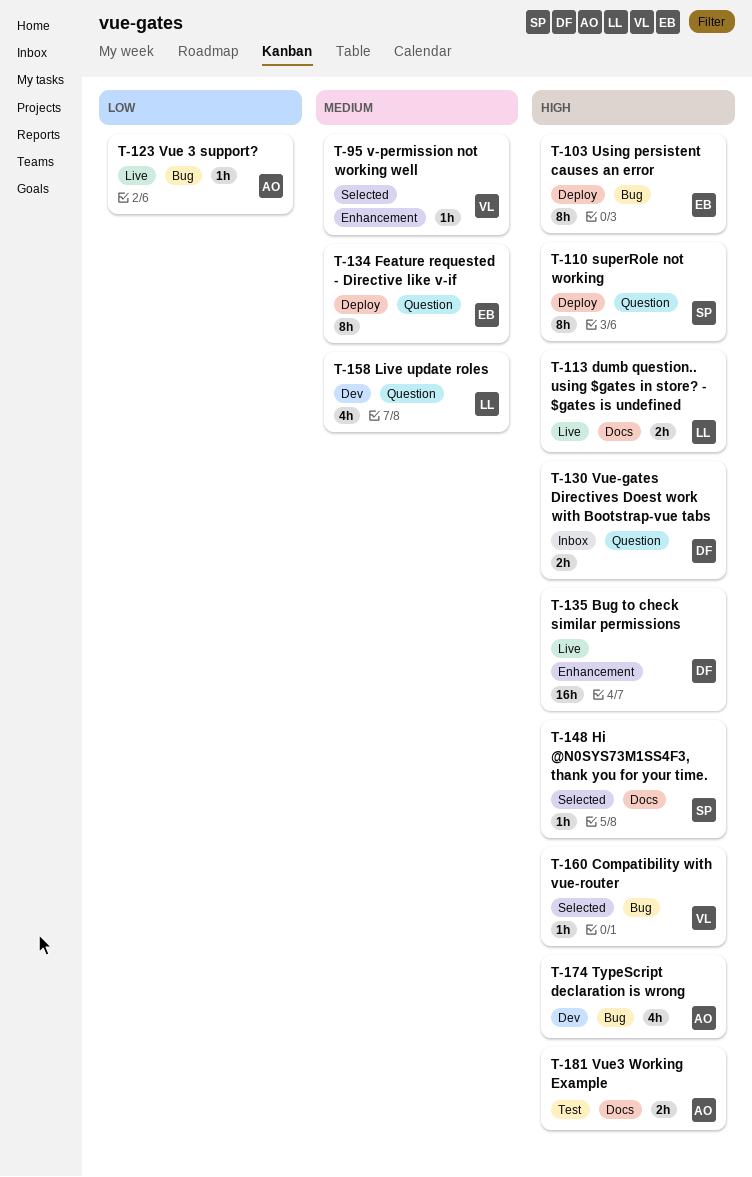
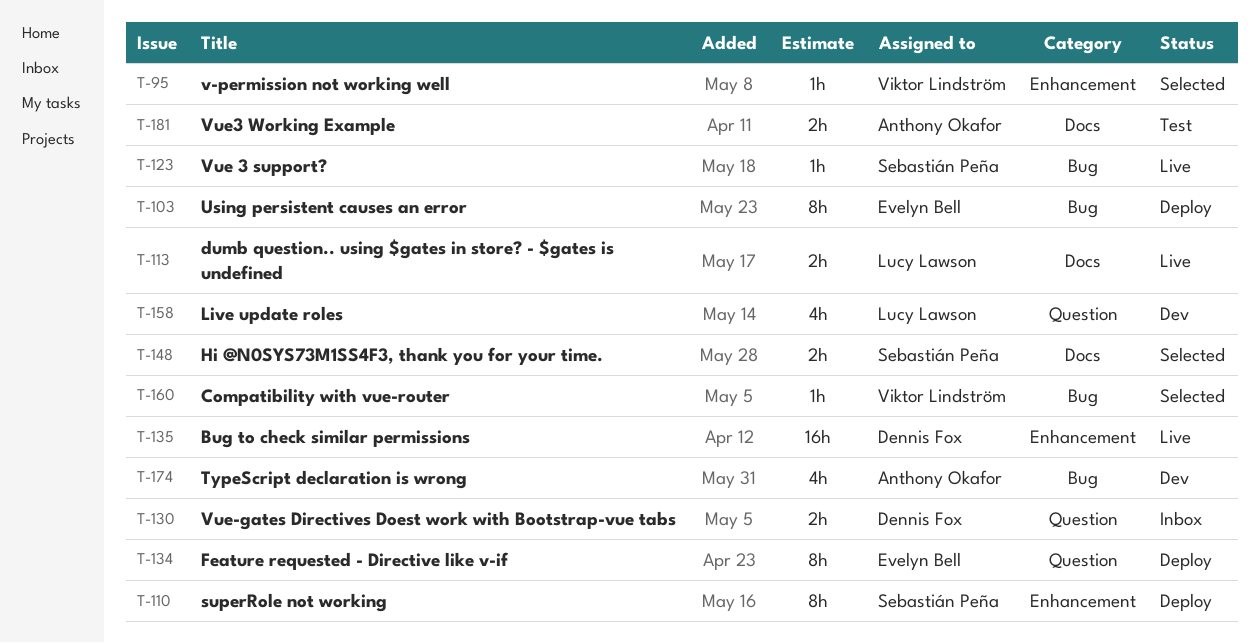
T-110, label: Question -> Enhancement
T-123, owner: Anthony Okafor -> Sebastián Peña
T-148, estimate: 1h -> 2h

